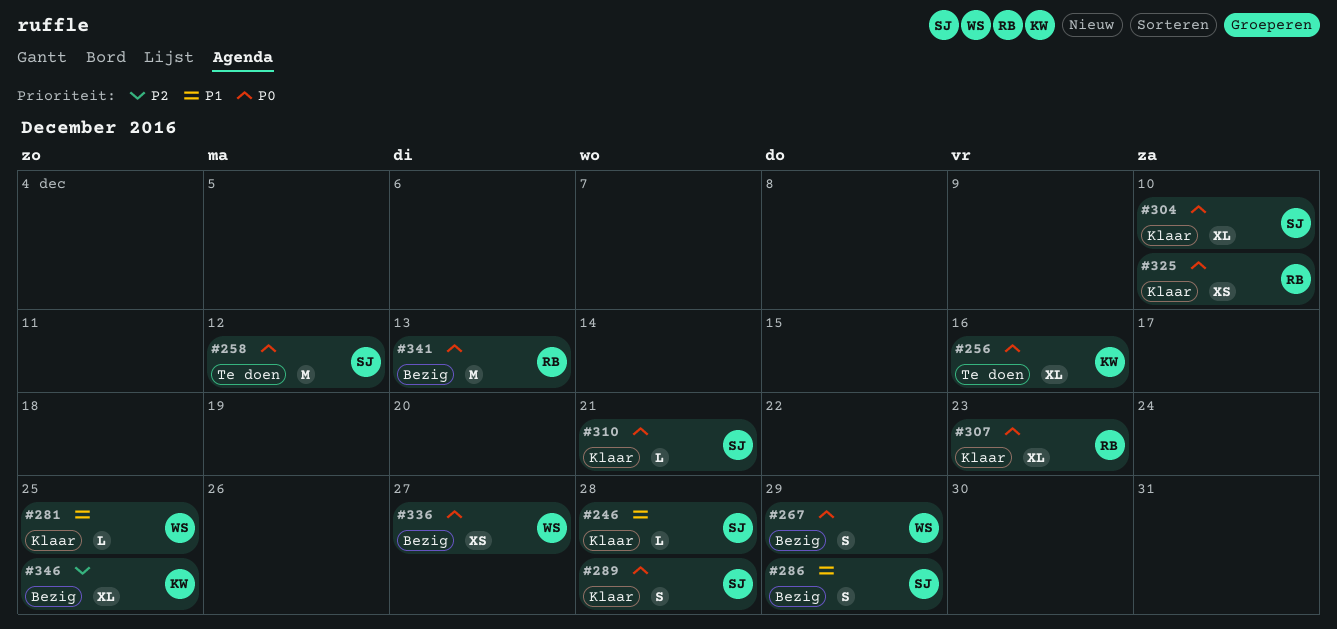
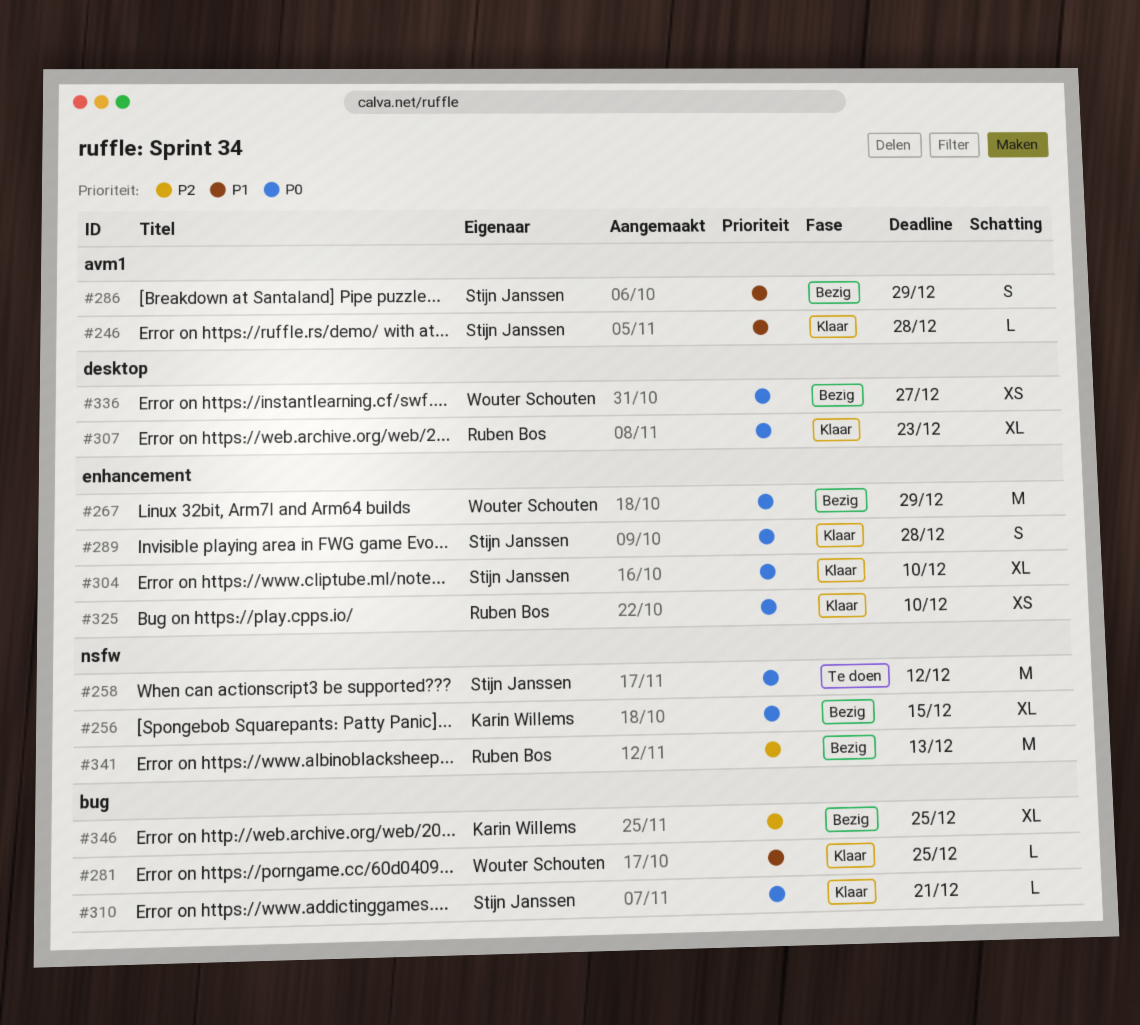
#256, status: Te doen -> Bezig
#256, due: Dec 16 -> Dec 15
#267, estimate: S -> M
#341, priority: P0 -> P2

